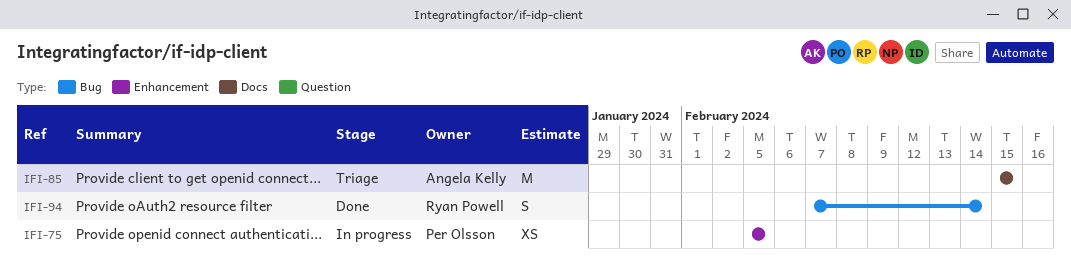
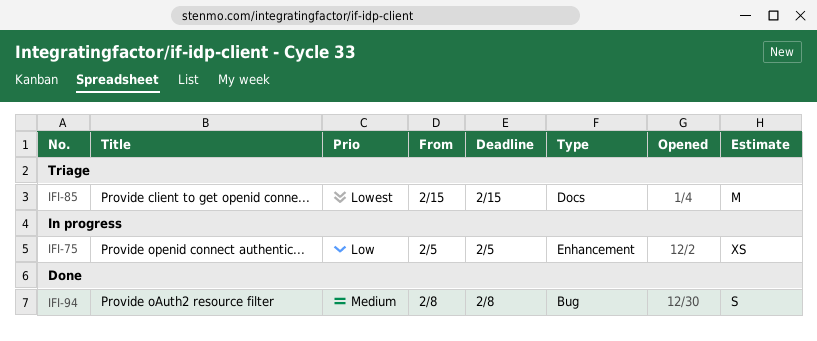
IFI-94, start: Feb 7 -> Feb 8
IFI-94, due: Feb 14 -> Feb 8

